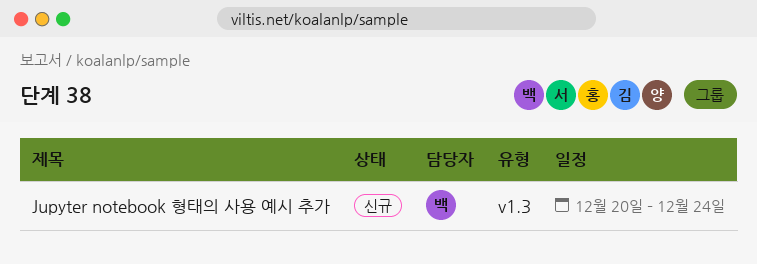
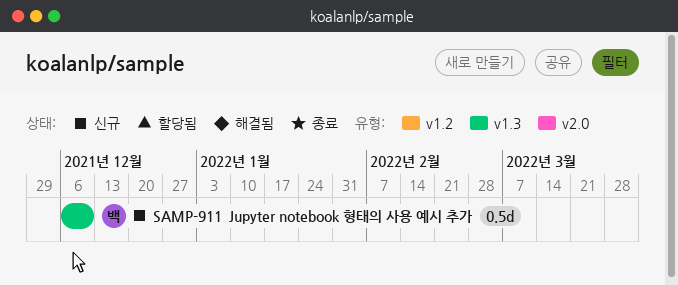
Jupyter notebook 형태의 사용 예시 추가, start: Dec 20 -> Dec 6
Jupyter notebook 형태의 사용 예시 추가, due: Dec 24 -> Dec 10

